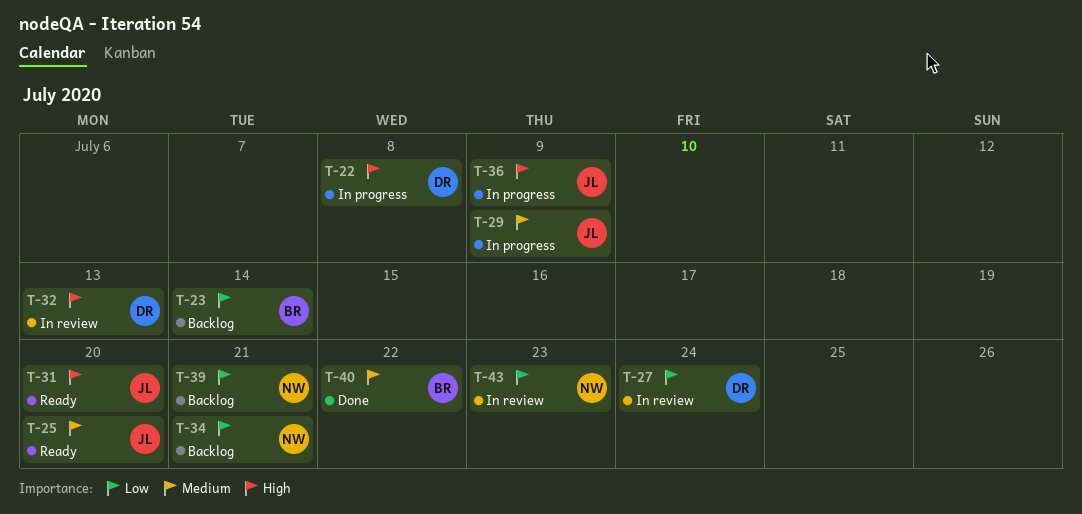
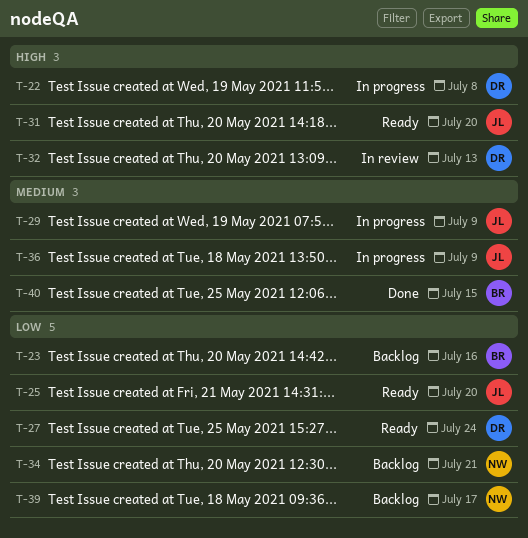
T-23, due: Jul 14 -> Jul 16
T-25, priority: Medium -> Low
T-27, status: In review -> Ready
T-36, priority: High -> Medium
T-39, due: Jul 21 -> Jul 17
T-40, due: Jul 22 -> Jul 15
T-43: present -> none

